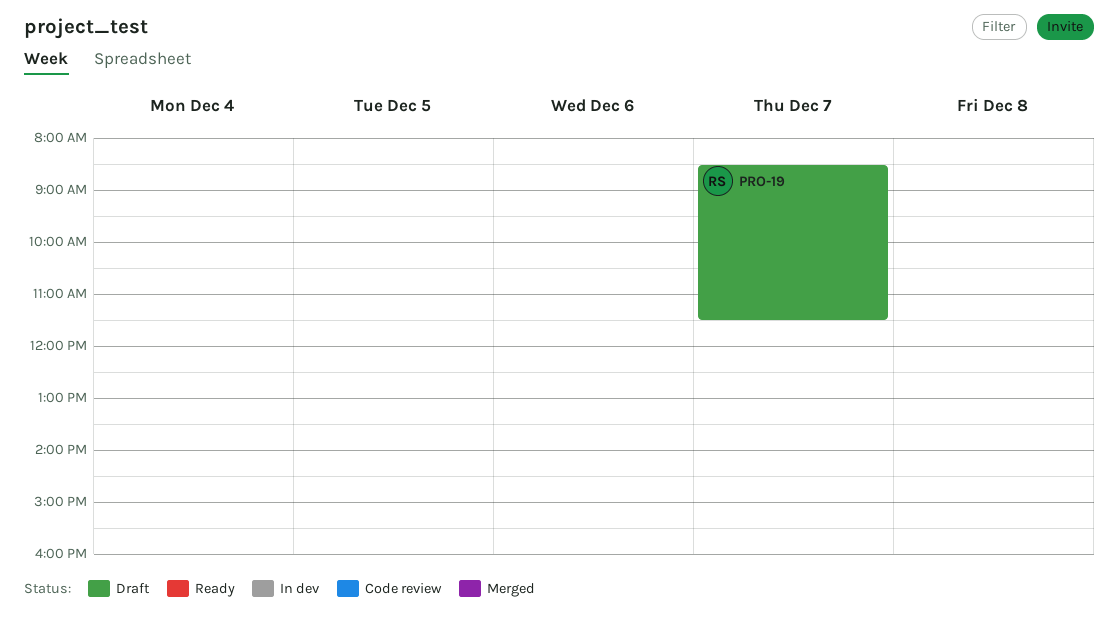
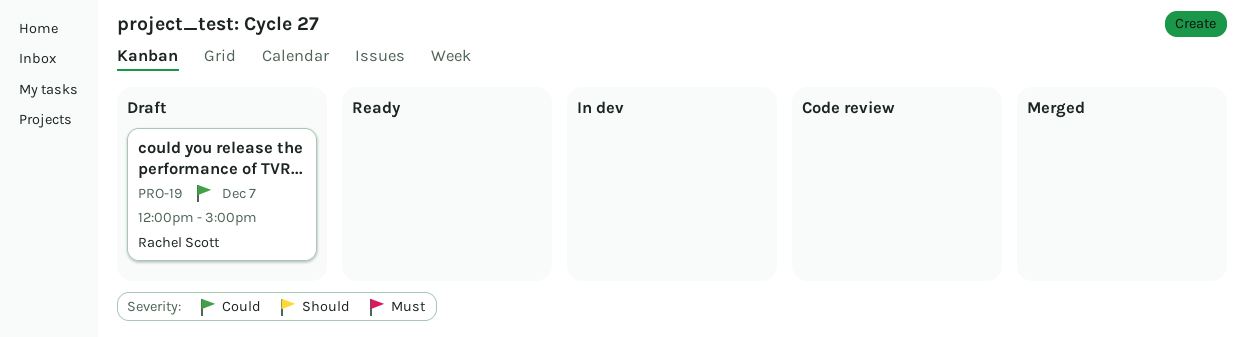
PRO-19, begins: 08:30 -> 12:00
PRO-19, ends: 11:30 -> 15:00

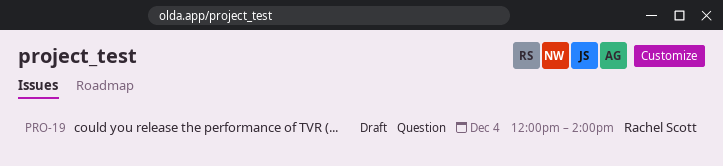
PRO-19, day: Dec 7 -> Dec 4
PRO-19, ends: 15:00 -> 14:00

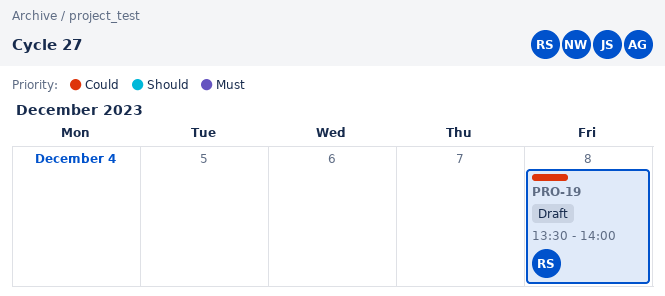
PRO-19, day: Dec 4 -> Dec 8
PRO-19, begins: 12:00 -> 13:30

